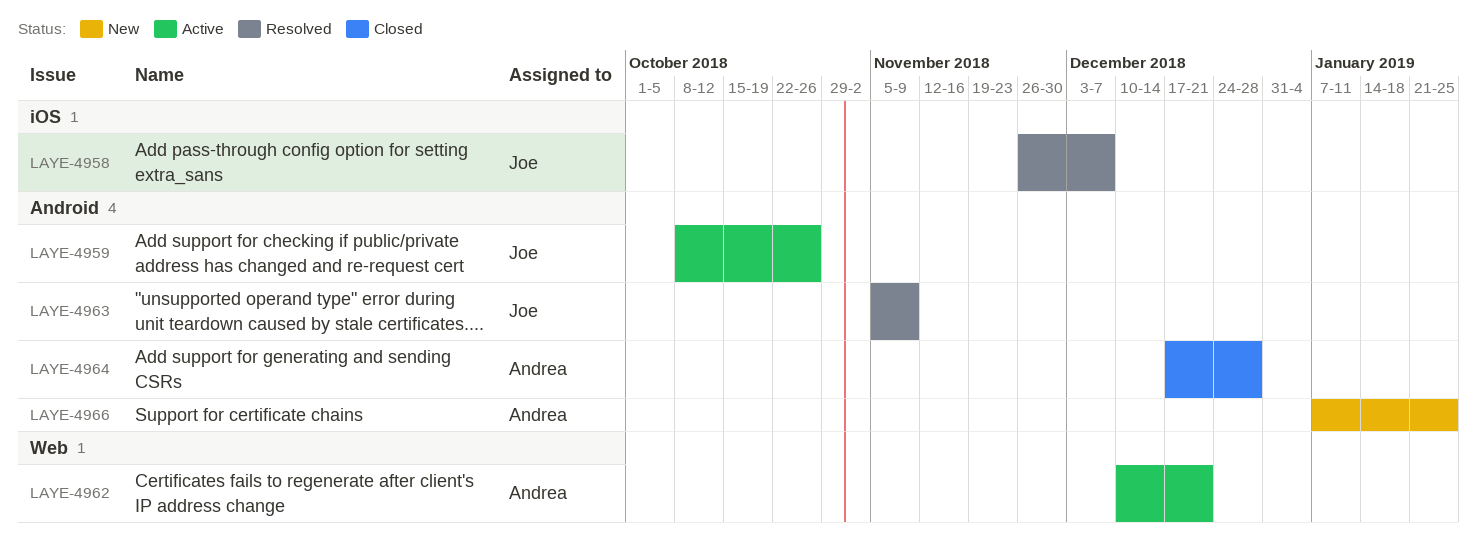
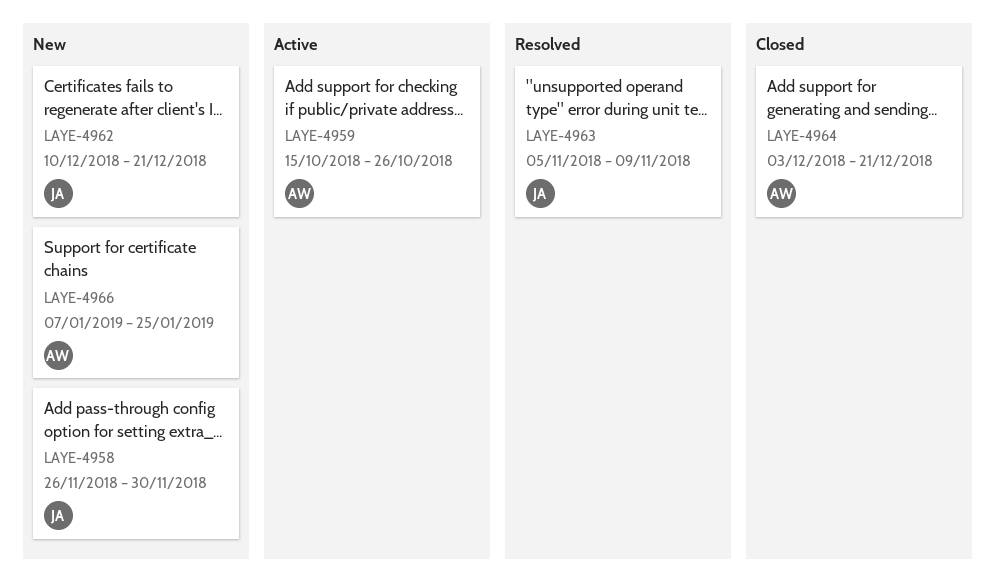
LAYE-4958, status: Resolved -> New
LAYE-4958, due: Dec 7 -> Nov 30
LAYE-4959, owner: Joe -> Andrea
LAYE-4959, start: Oct 8 -> Oct 15
LAYE-4962, status: Active -> New
LAYE-4962, owner: Andrea -> Joe
LAYE-4964, start: Dec 17 -> Dec 3
LAYE-4964, due: Dec 28 -> Dec 21

